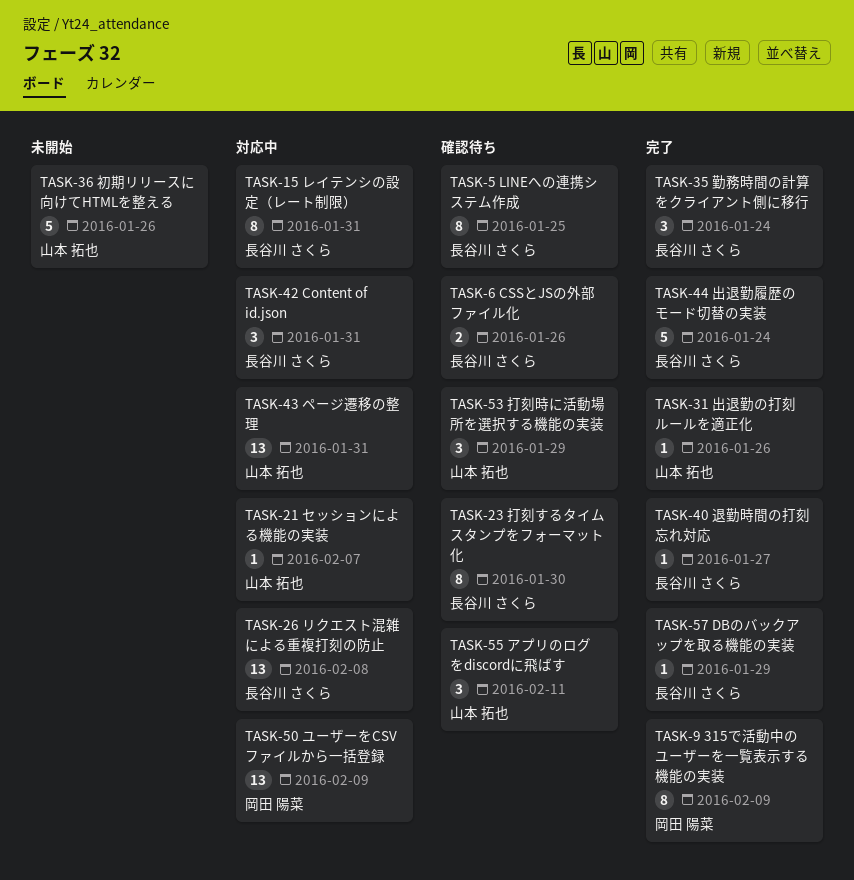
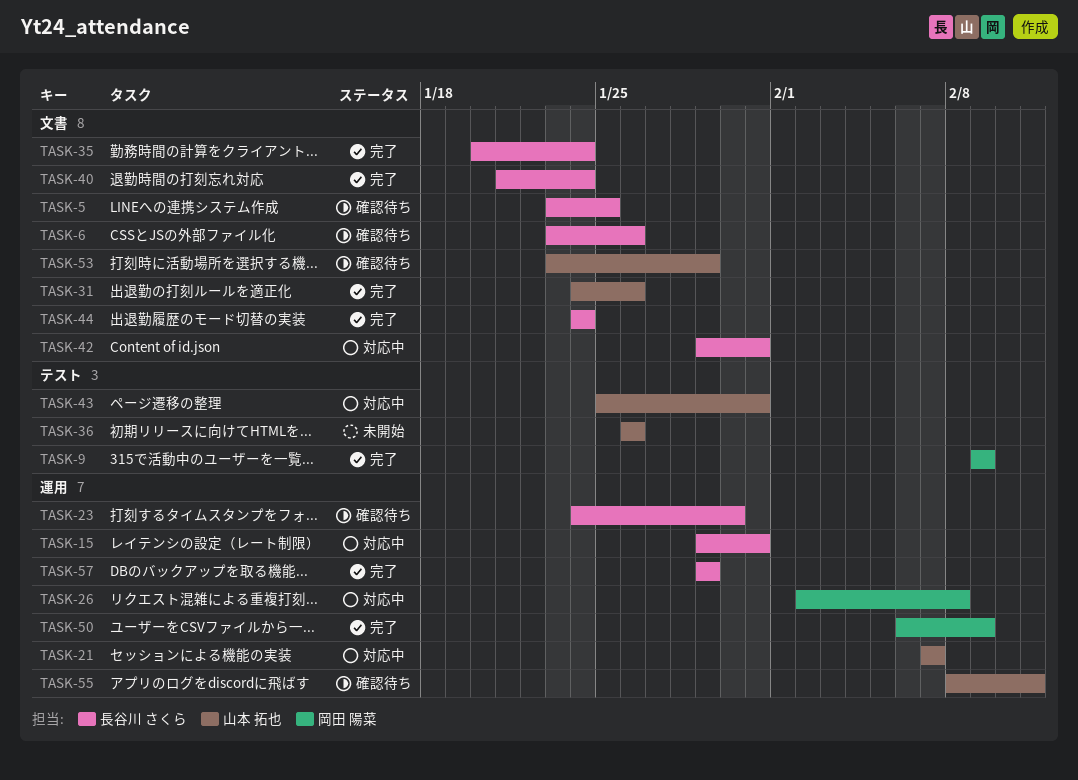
TASK-26, owner: 長谷川 さくら -> 岡田 陽菜
TASK-40, due: Jan 27 -> Jan 24
TASK-50, status: 対応中 -> 完了

